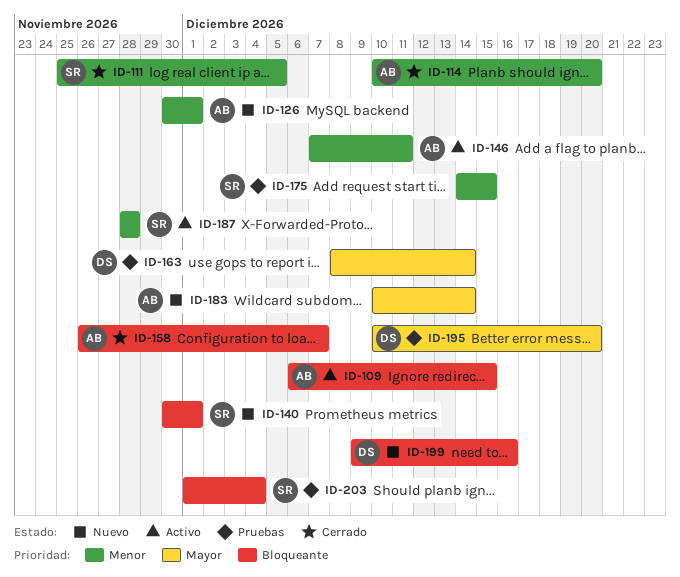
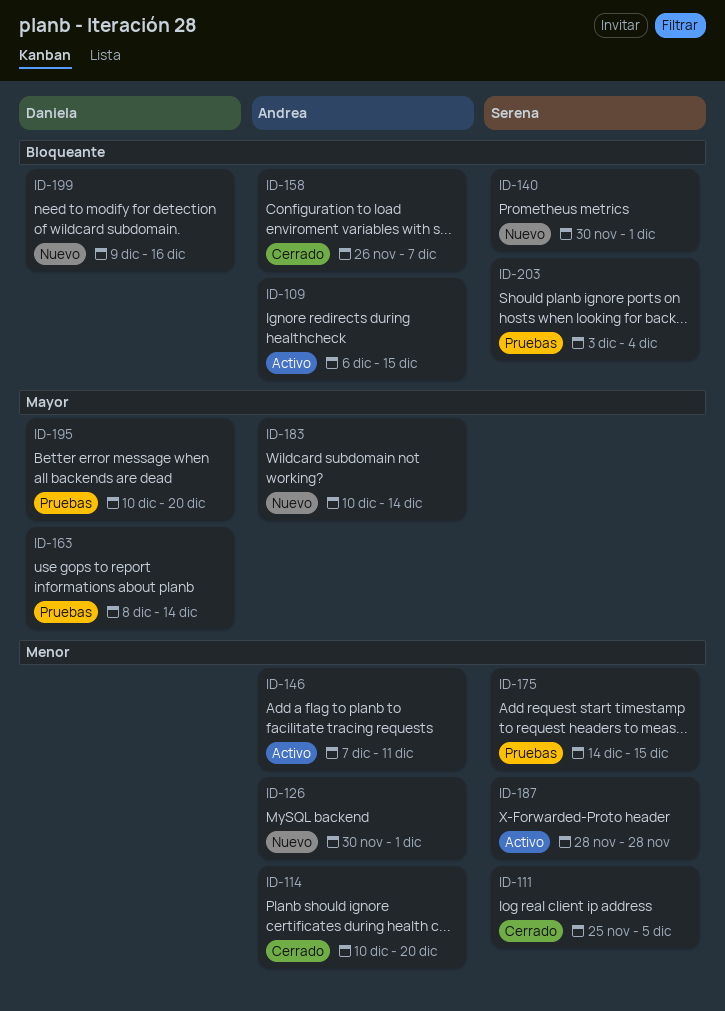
ID-203, start: Dec 1 -> Dec 3

